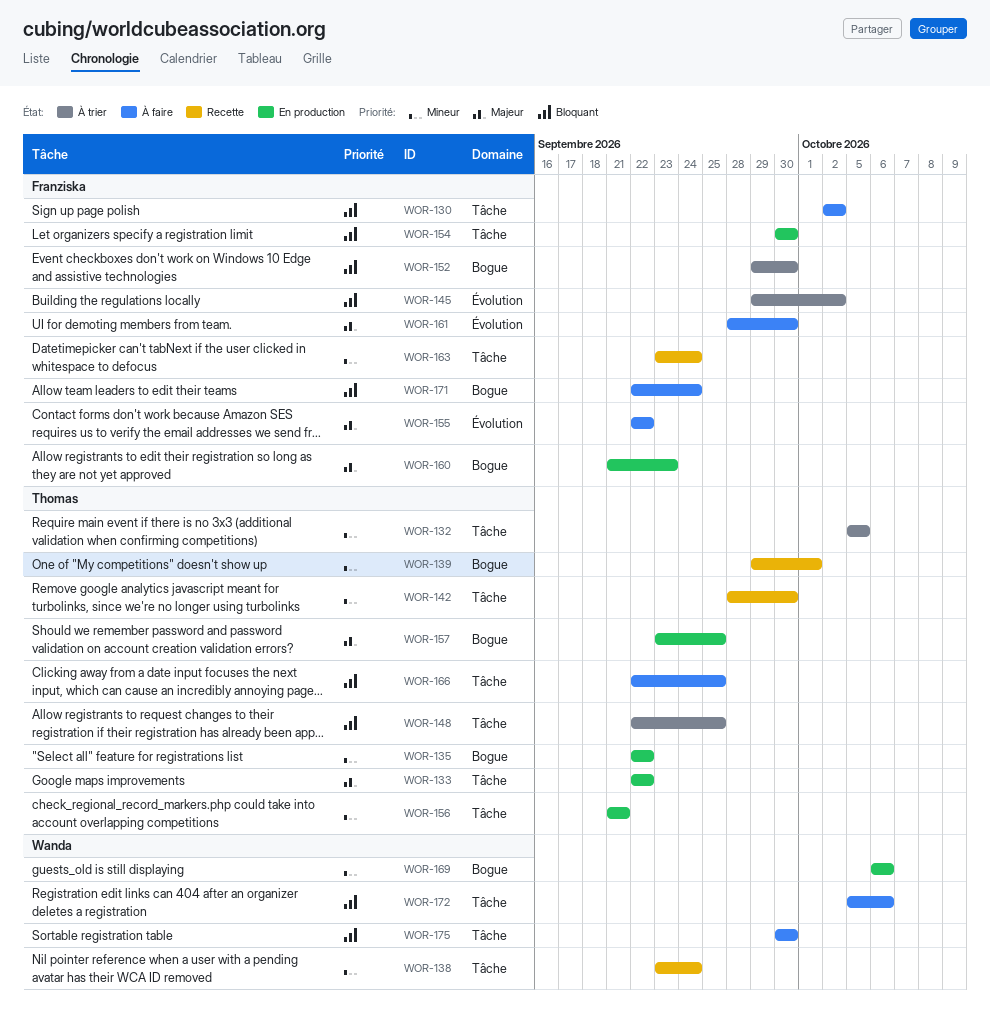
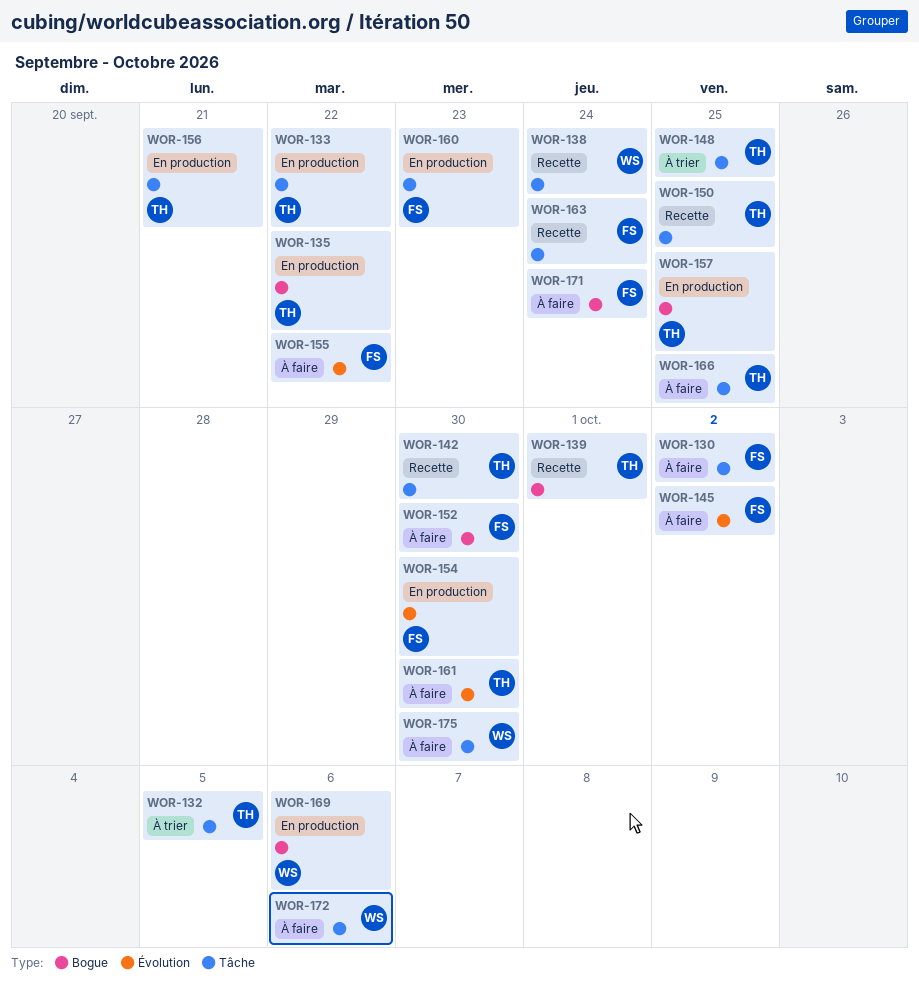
WOR-145, status: À trier -> À faire
WOR-150: none -> present
WOR-152, status: À trier -> À faire
WOR-154, label: Tâche -> Évolution
WOR-160, label: Bogue -> Tâche
WOR-161, owner: Franziska -> Thomas

